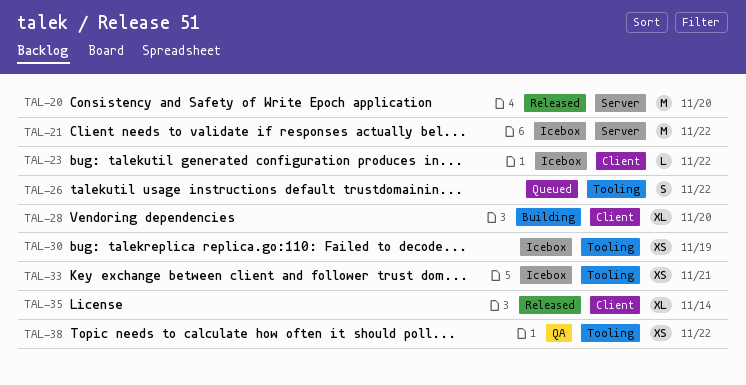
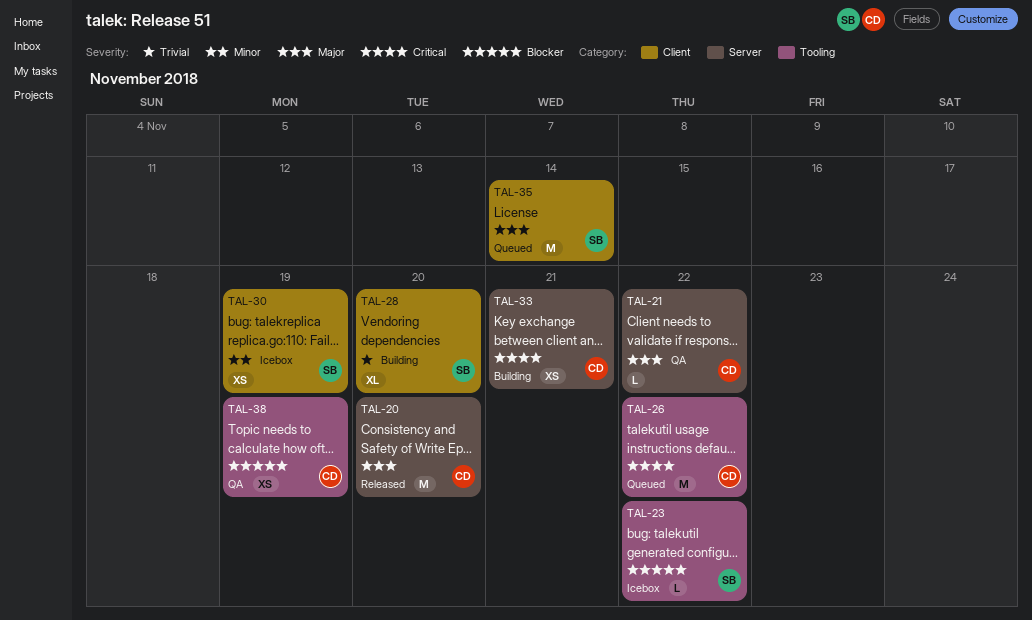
TAL-21, status: Icebox -> QA
TAL-21, estimate: M -> L
TAL-23, label: Client -> Tooling
TAL-26, estimate: S -> M
TAL-30, label: Tooling -> Client
TAL-33, status: Icebox -> Building
TAL-33, label: Tooling -> Server
TAL-35, status: Released -> Queued
TAL-35, estimate: XL -> M
TAL-38, due: Nov 22 -> Nov 19

